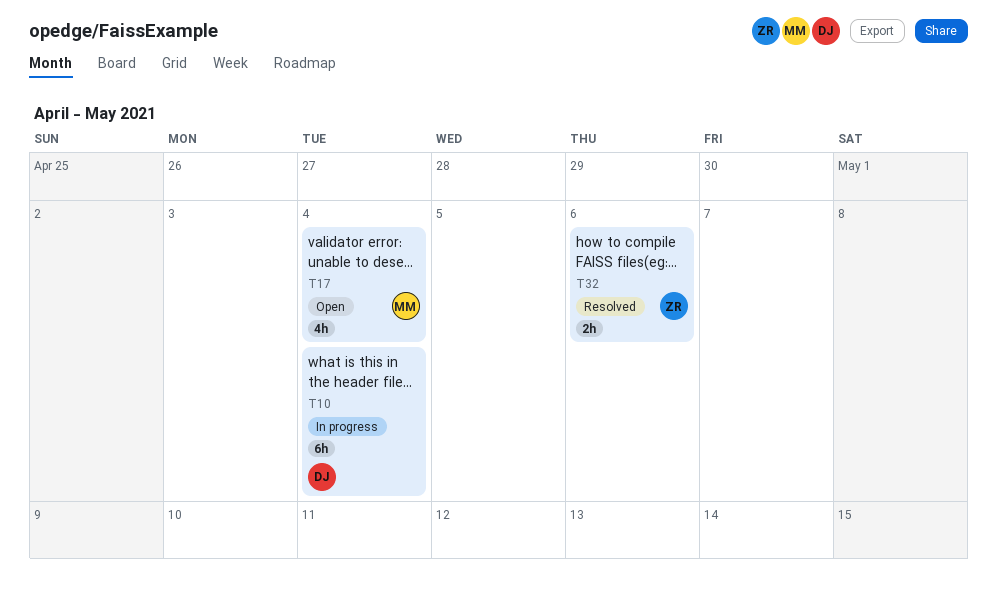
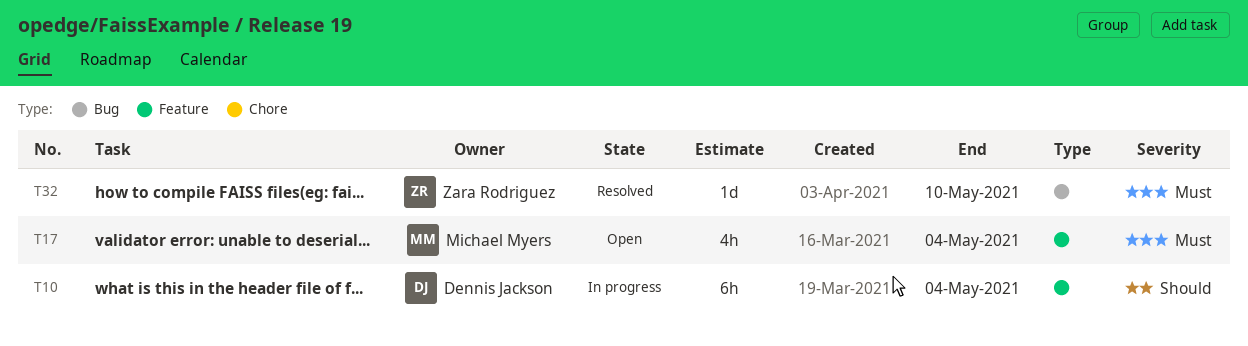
T32, estimate: 2h -> 1d
T32, due: May 6 -> May 10

